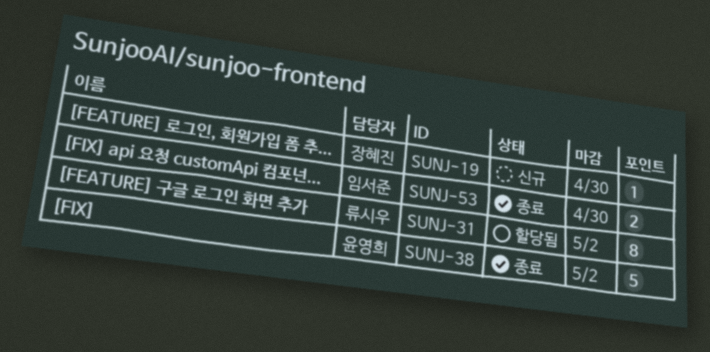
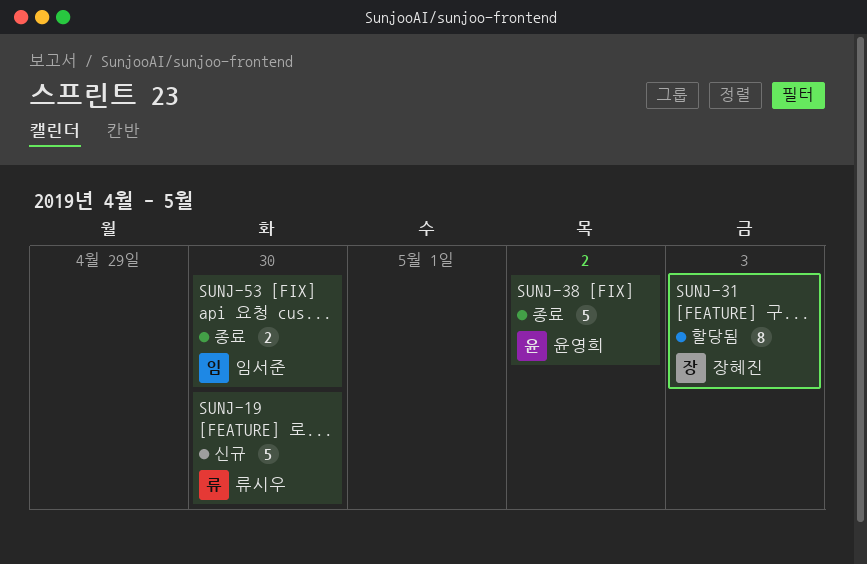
SUNJ-19, owner: 장혜진 -> 류시우
SUNJ-19, estimate: 1 -> 5
SUNJ-31, owner: 류시우 -> 장혜진
SUNJ-31, due: May 2 -> May 3

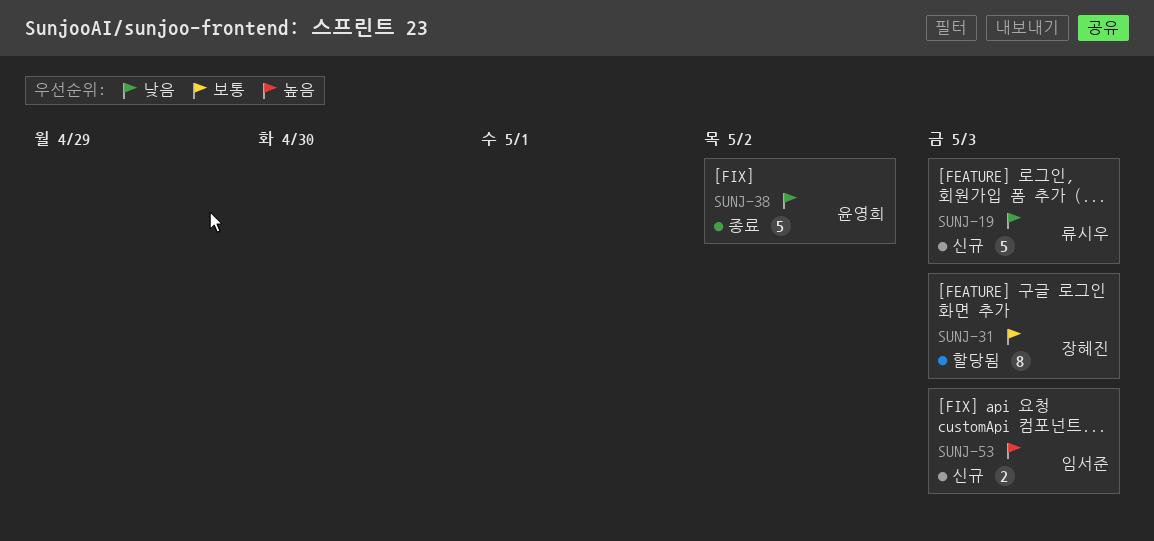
SUNJ-19, due: Apr 30 -> May 3
SUNJ-53, status: 종료 -> 신규
SUNJ-53, due: Apr 30 -> May 3

